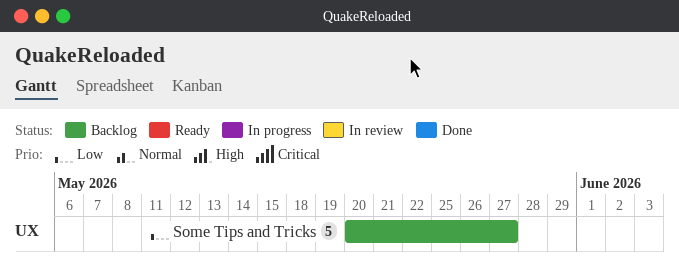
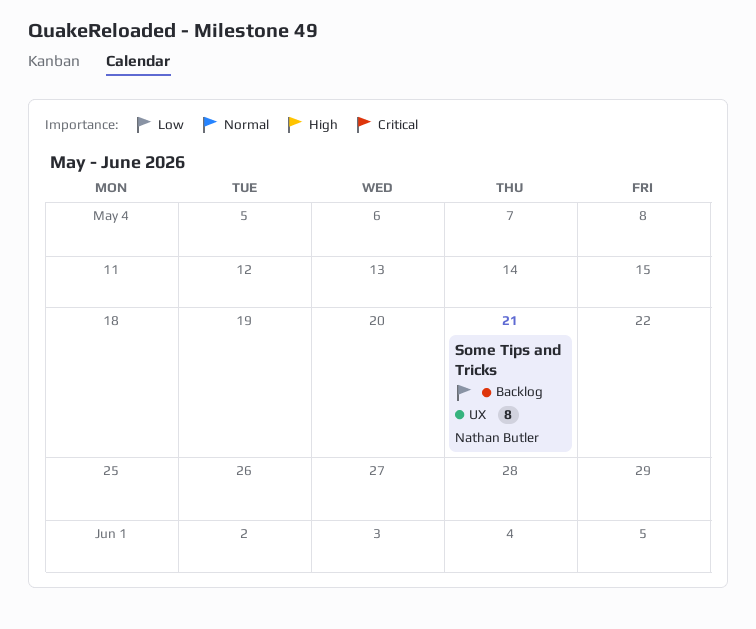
Some Tips and Tricks, estimate: 5 -> 8
Some Tips and Tricks, due: May 27 -> May 21

